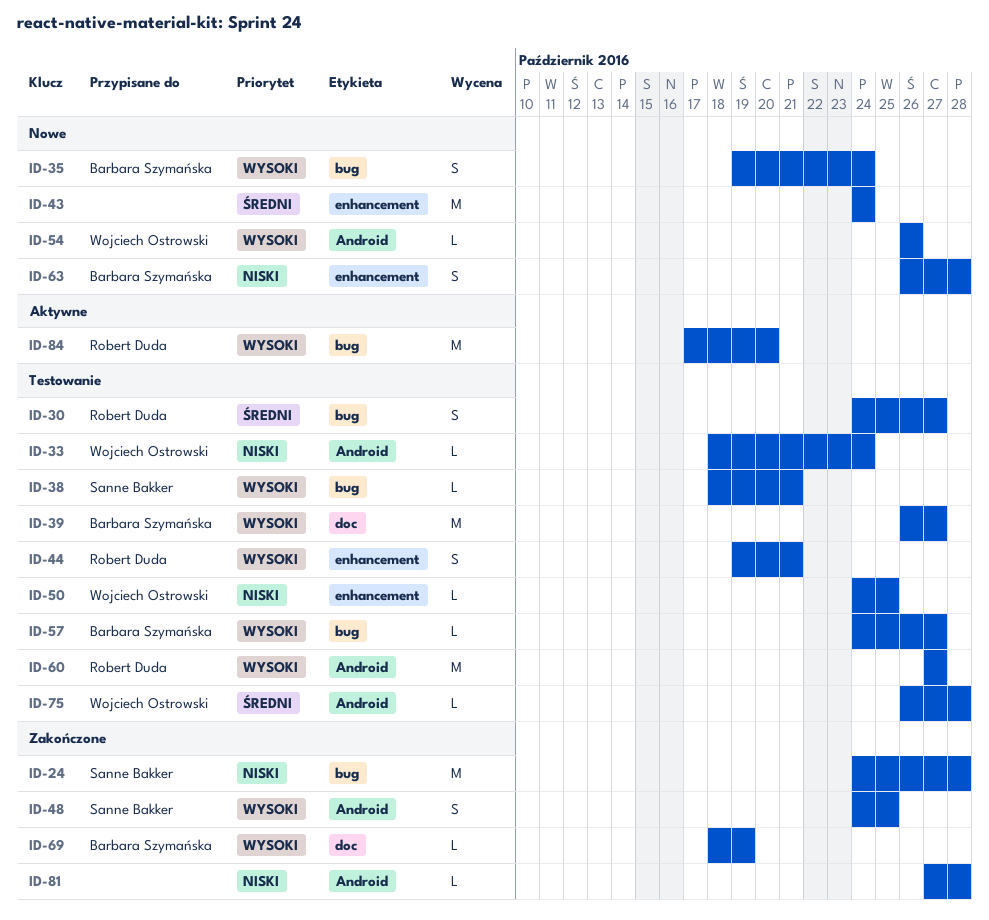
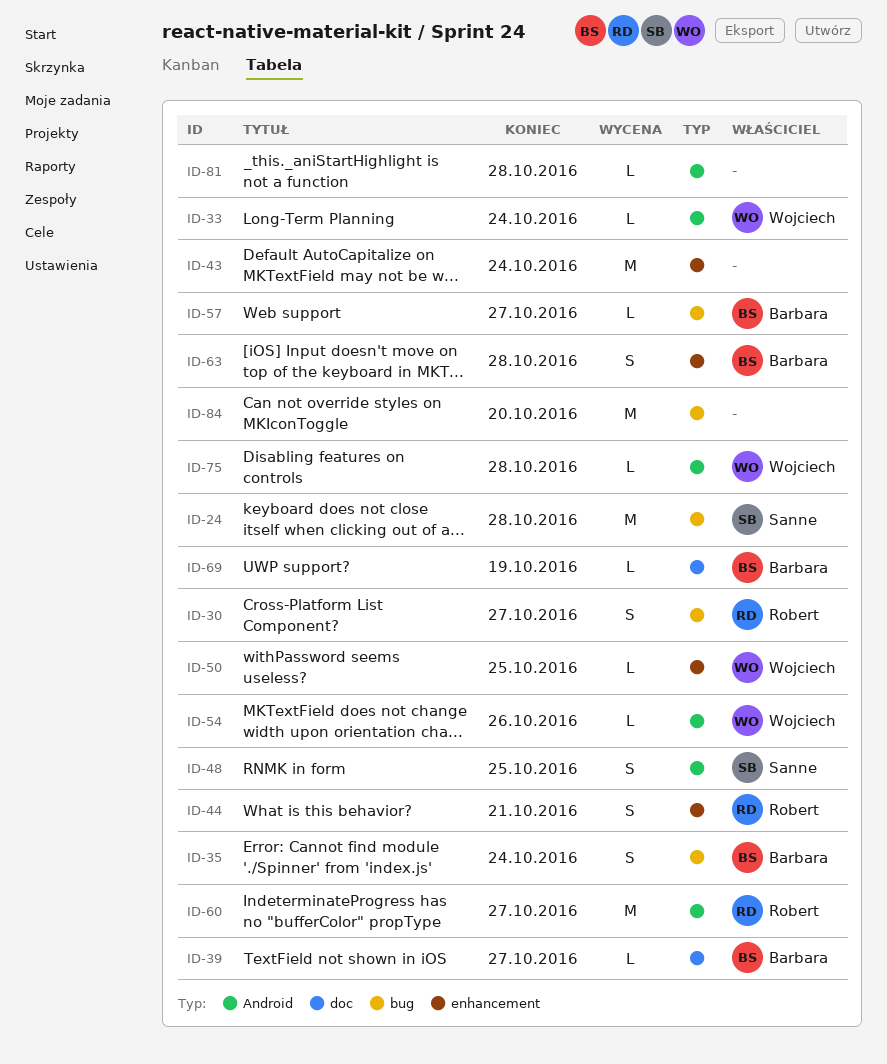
ID-38: present -> none
ID-39, estimate: M -> L
ID-84, owner: Robert Duda -> none

